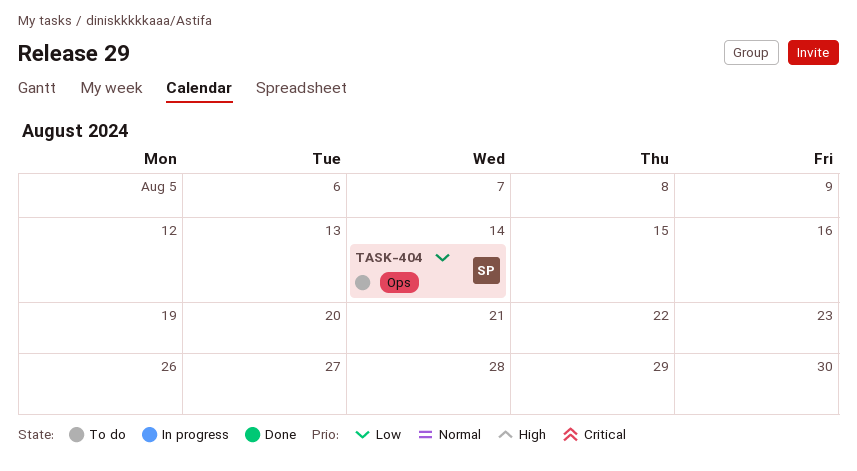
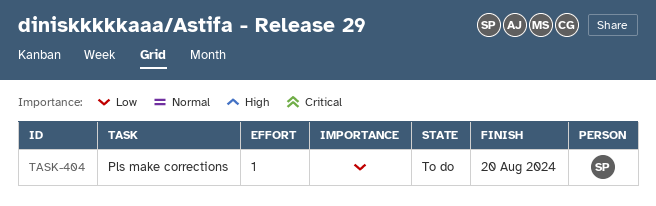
TASK-404, due: Aug 14 -> Aug 20

